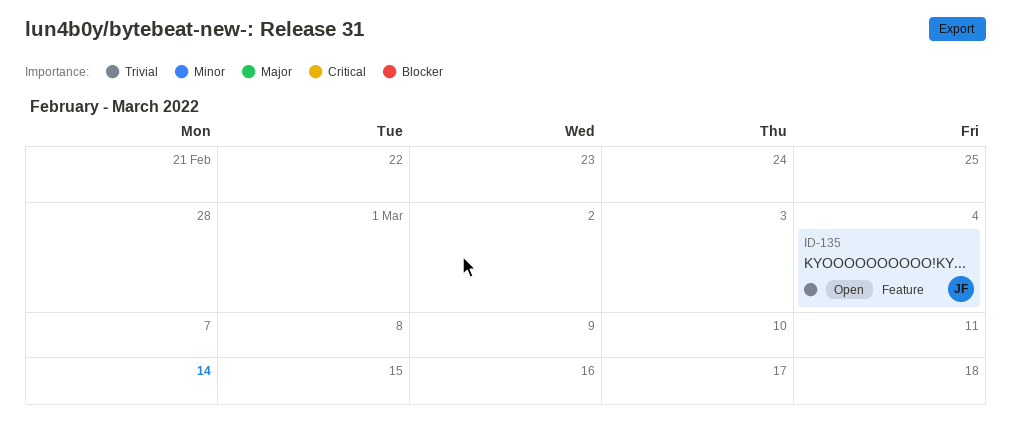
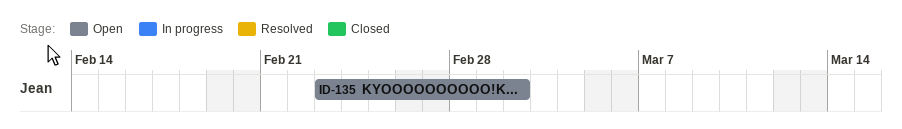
ID-135, due: Mar 4 -> Mar 2

